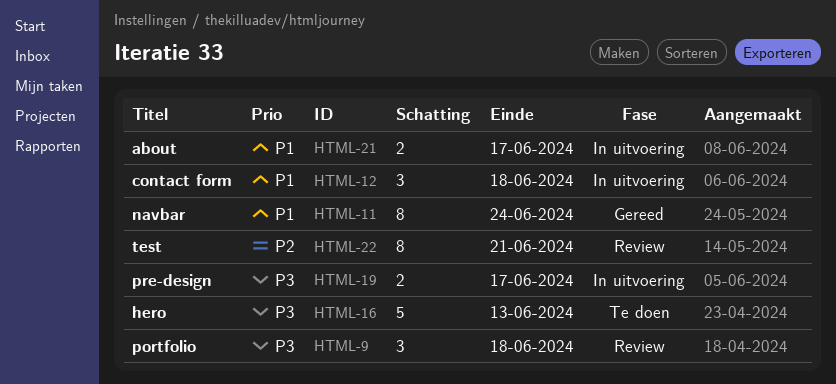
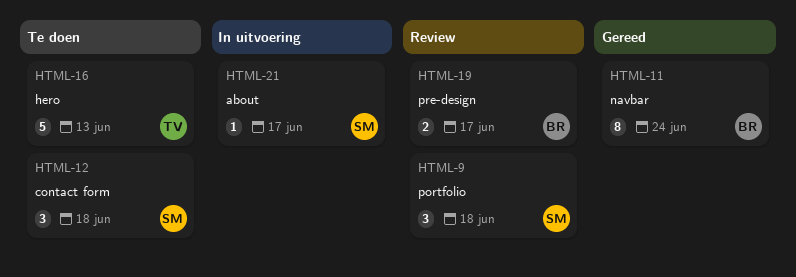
HTML-12, status: In uitvoering -> Te doen
HTML-19, status: In uitvoering -> Review
HTML-21, estimate: 2 -> 1
HTML-22: present -> none

